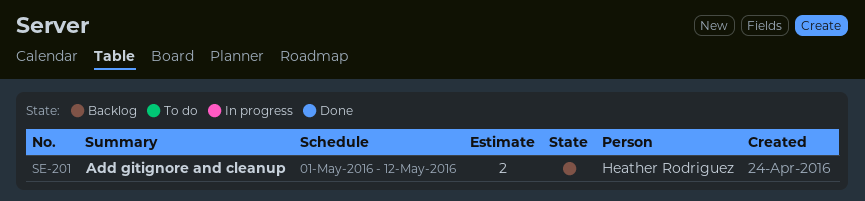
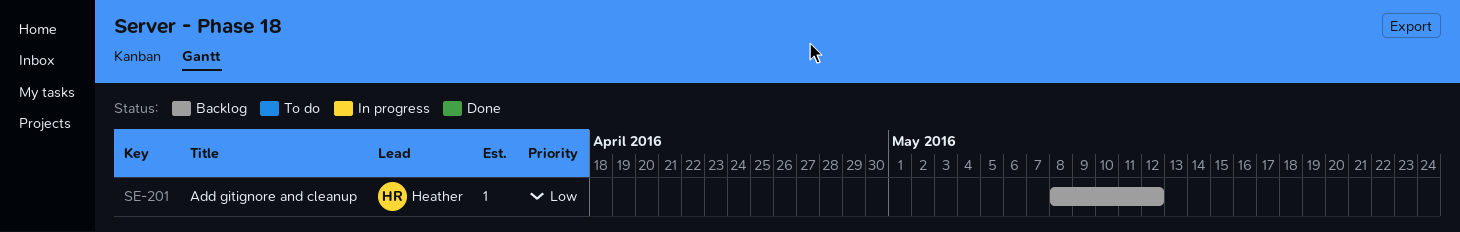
SE-201, estimate: 2 -> 1
SE-201, start: May 1 -> May 8

